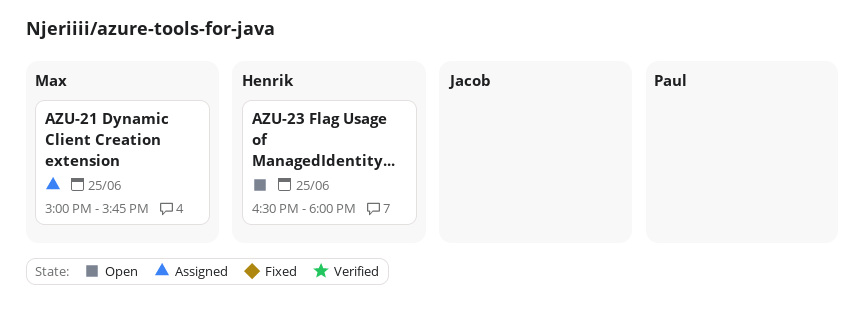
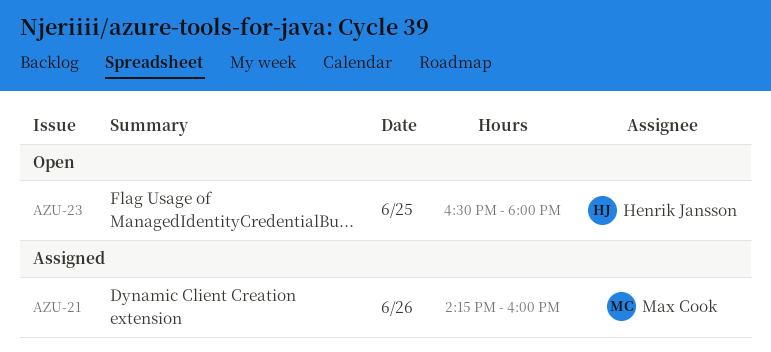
AZU-21, day: Jun 25 -> Jun 26
AZU-21, begins: 15:00 -> 14:15
AZU-21, ends: 15:45 -> 16:00

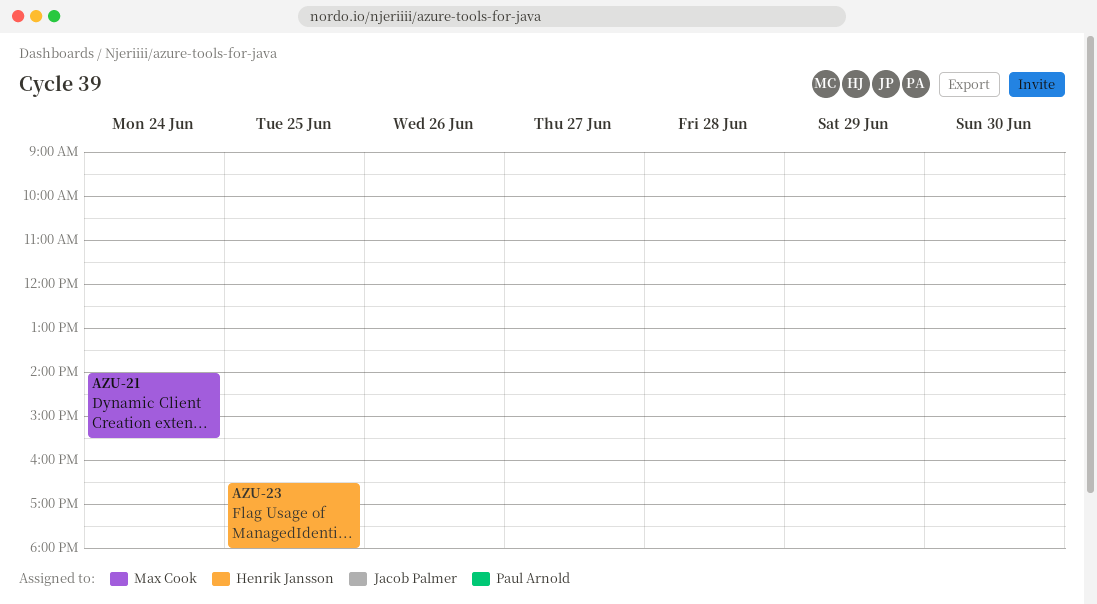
AZU-21, day: Jun 26 -> Jun 24
AZU-21, begins: 14:15 -> 14:00
AZU-21, ends: 16:00 -> 15:30

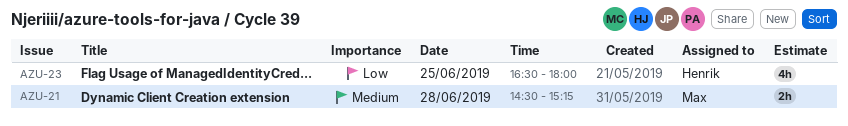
AZU-21, day: Jun 24 -> Jun 28
AZU-21, begins: 14:00 -> 14:30
AZU-21, ends: 15:30 -> 15:15

